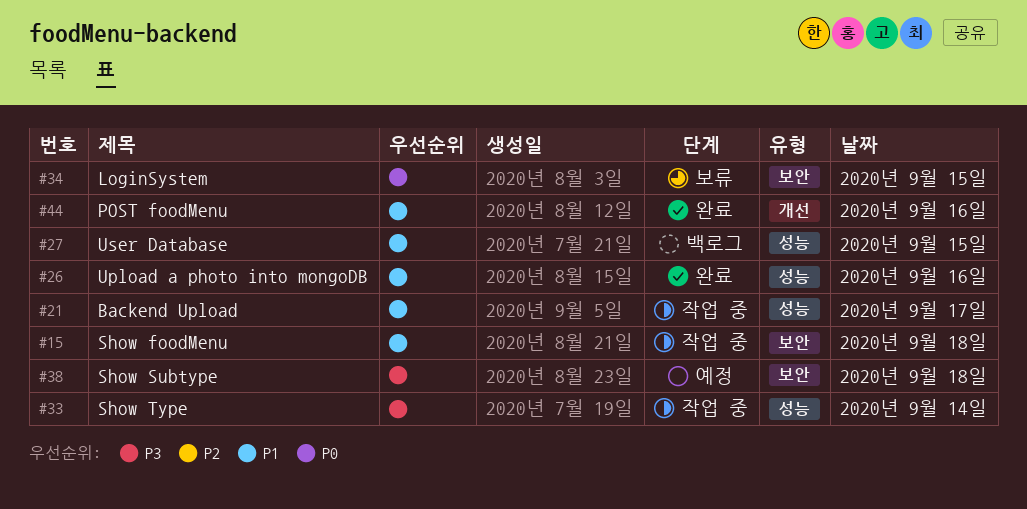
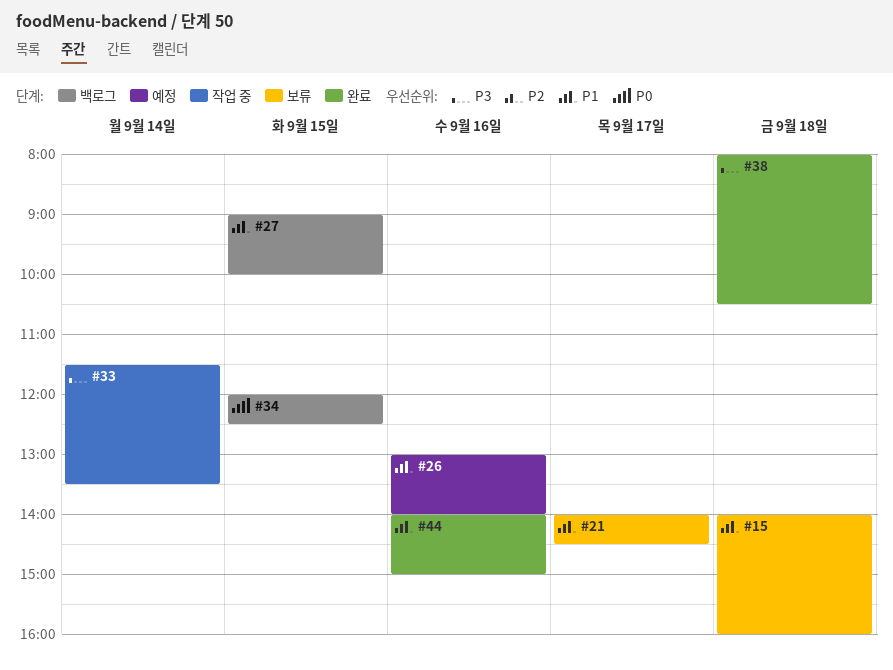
#15, status: 작업 중 -> 보류
#21, status: 작업 중 -> 보류
#26, status: 완료 -> 예정
#34, status: 보류 -> 백로그
#38, status: 예정 -> 완료

